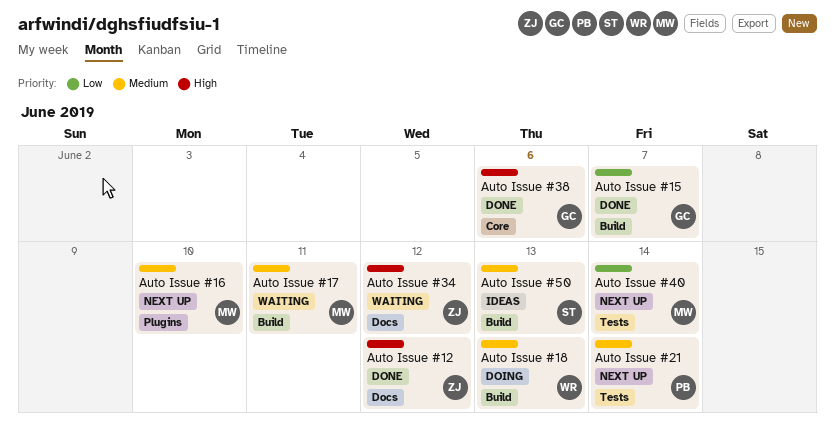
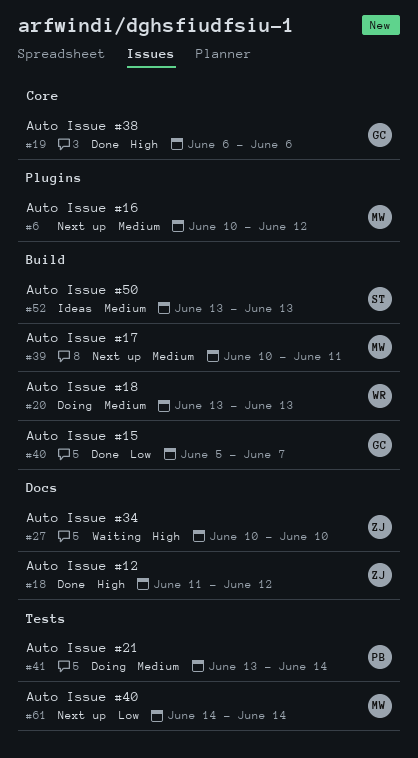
Auto Issue #16, due: Jun 10 -> Jun 12
Auto Issue #17, status: Waiting -> Next up
Auto Issue #21, status: Next up -> Doing
Auto Issue #34, due: Jun 12 -> Jun 10

